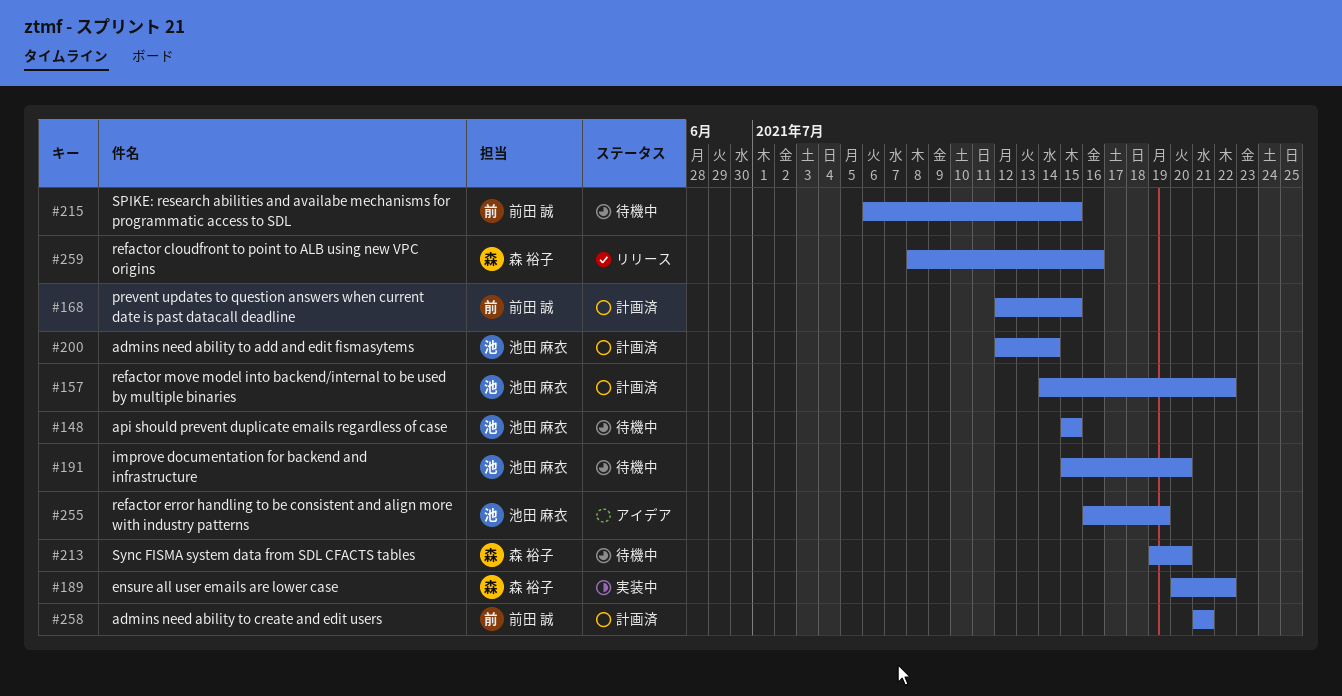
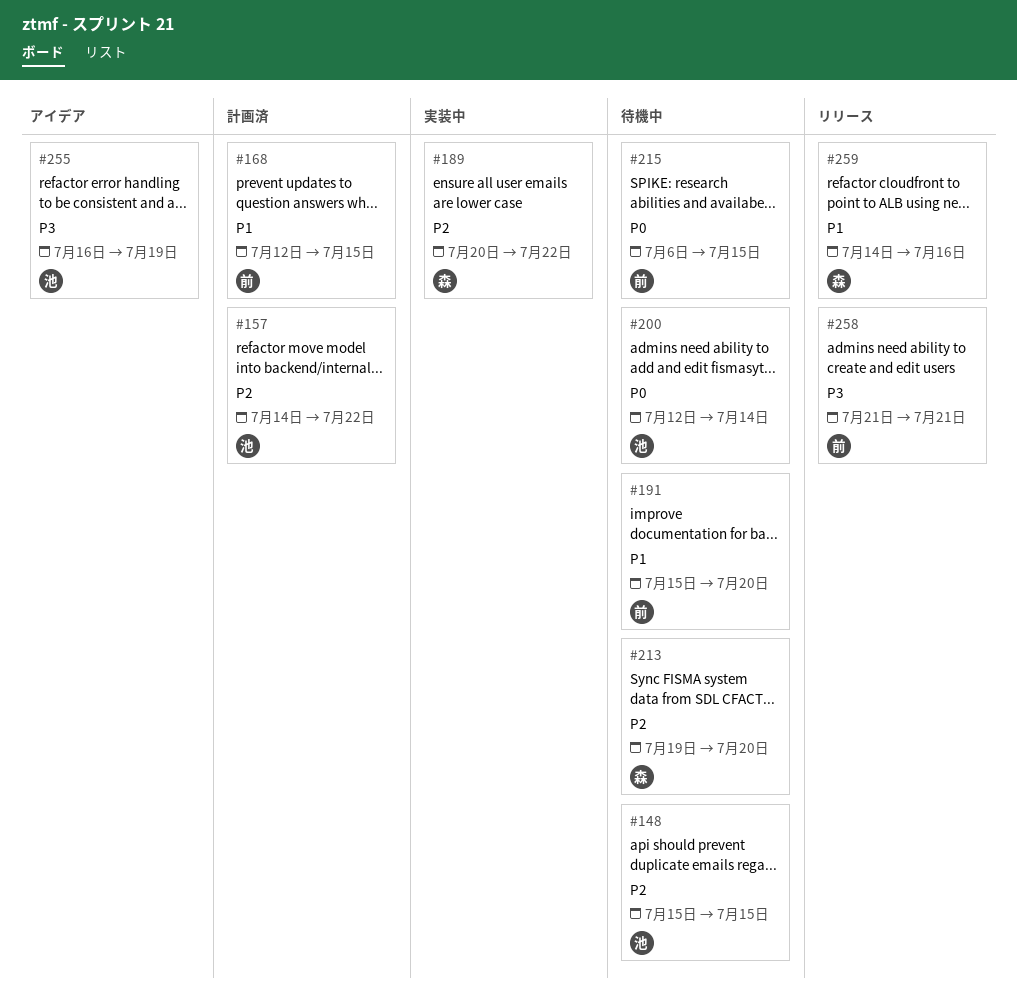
#191, owner: 池田 麻衣 -> 前田 誠
#200, status: 計画済 -> 待機中
#258, status: 計画済 -> リリース
#259, start: Jul 8 -> Jul 14

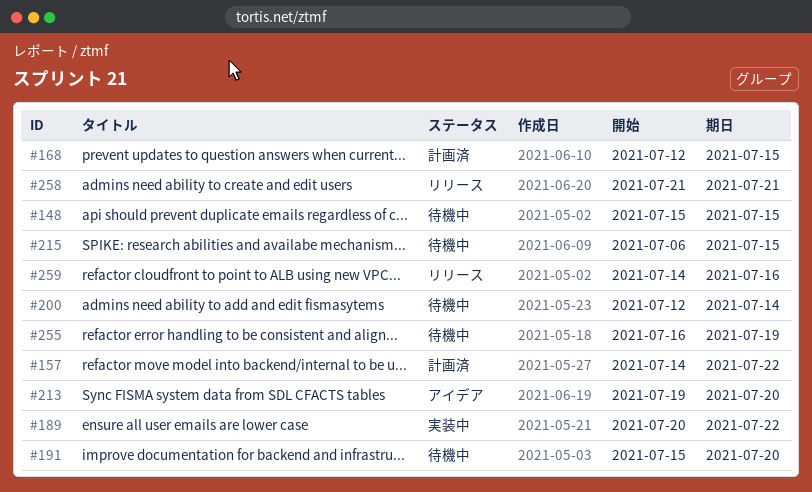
#213, status: 待機中 -> アイデア
#255, status: アイデア -> 待機中

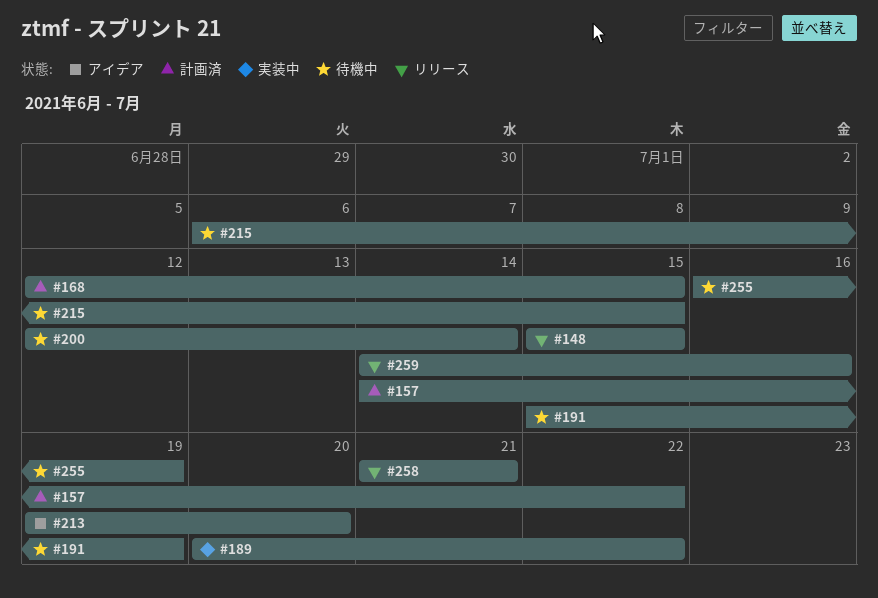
#148, status: 待機中 -> リリース
#191, due: Jul 20 -> Jul 19

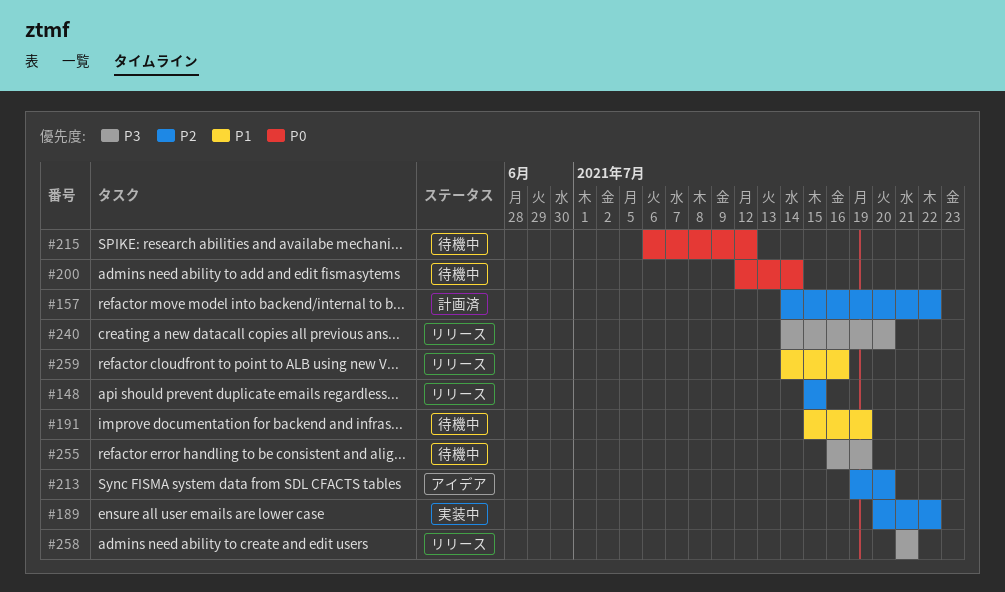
#168: present -> none
#215, due: Jul 15 -> Jul 12
#240: none -> present

